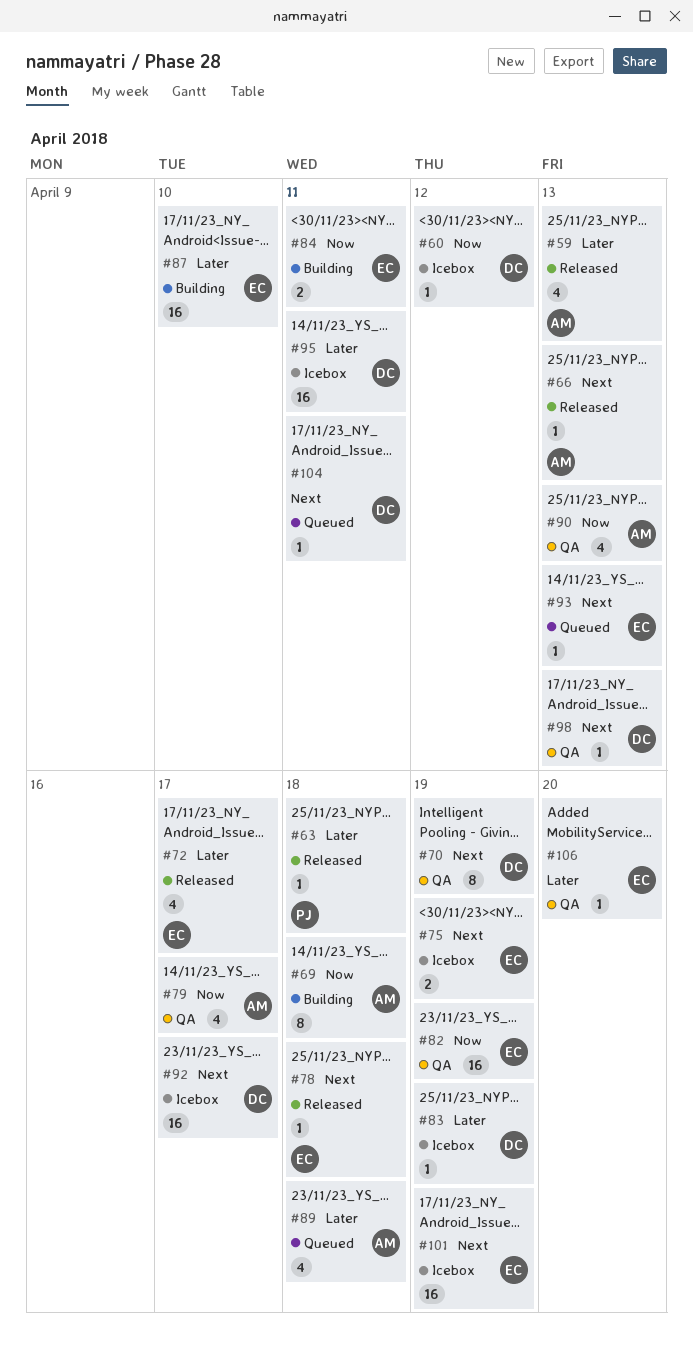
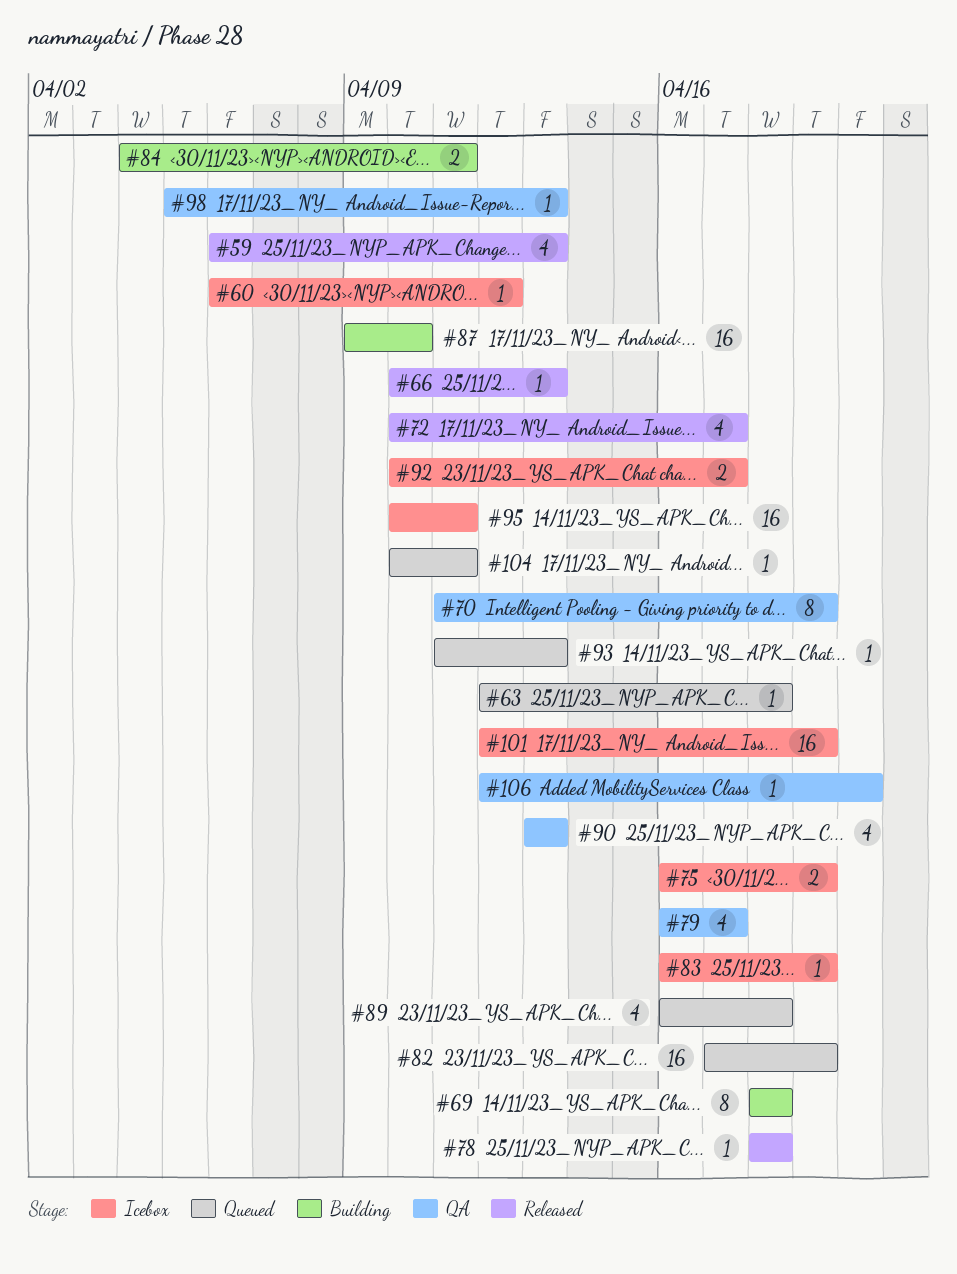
#63, status: Released -> Queued
#82, status: QA -> Queued
#92, estimate: 16 -> 2

